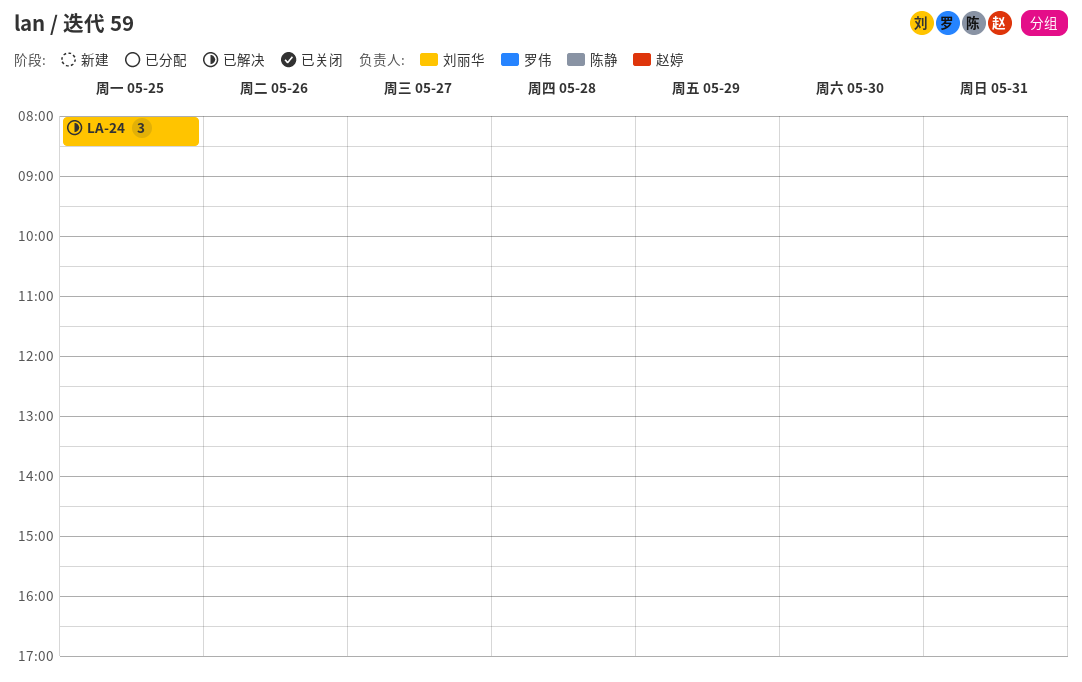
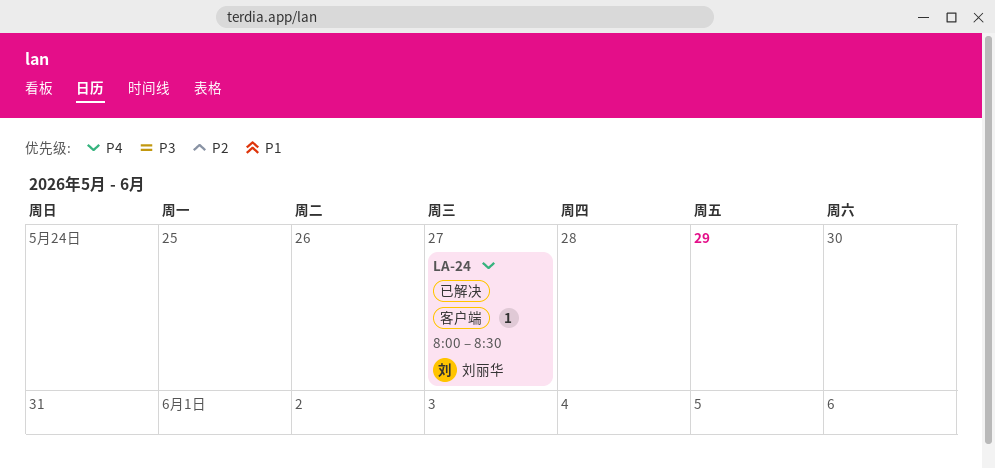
LA-24, estimate: 3 -> 1
LA-24, day: May 25 -> May 27

